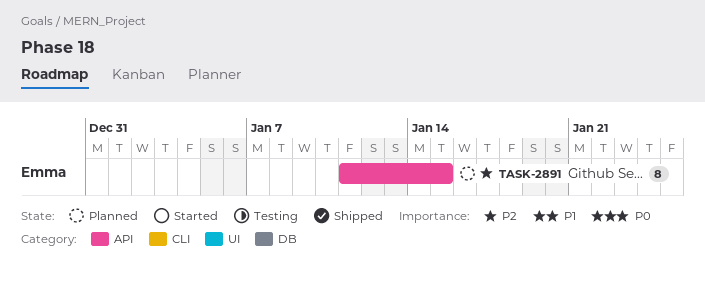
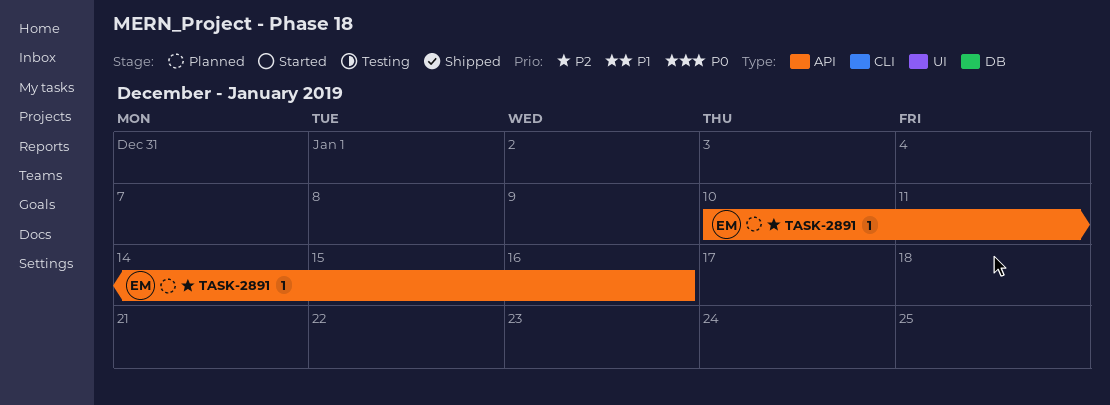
TASK-2891, estimate: 8 -> 1
TASK-2891, start: Jan 11 -> Jan 10
TASK-2891, due: Jan 15 -> Jan 16

